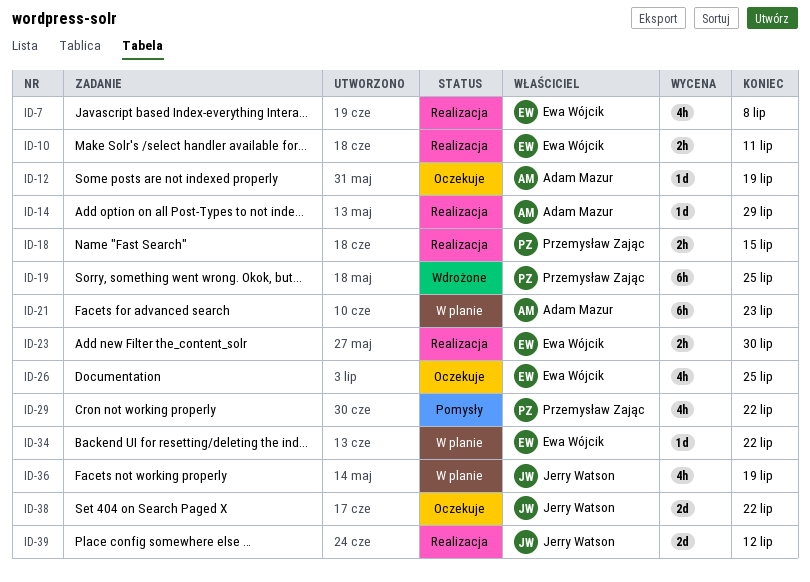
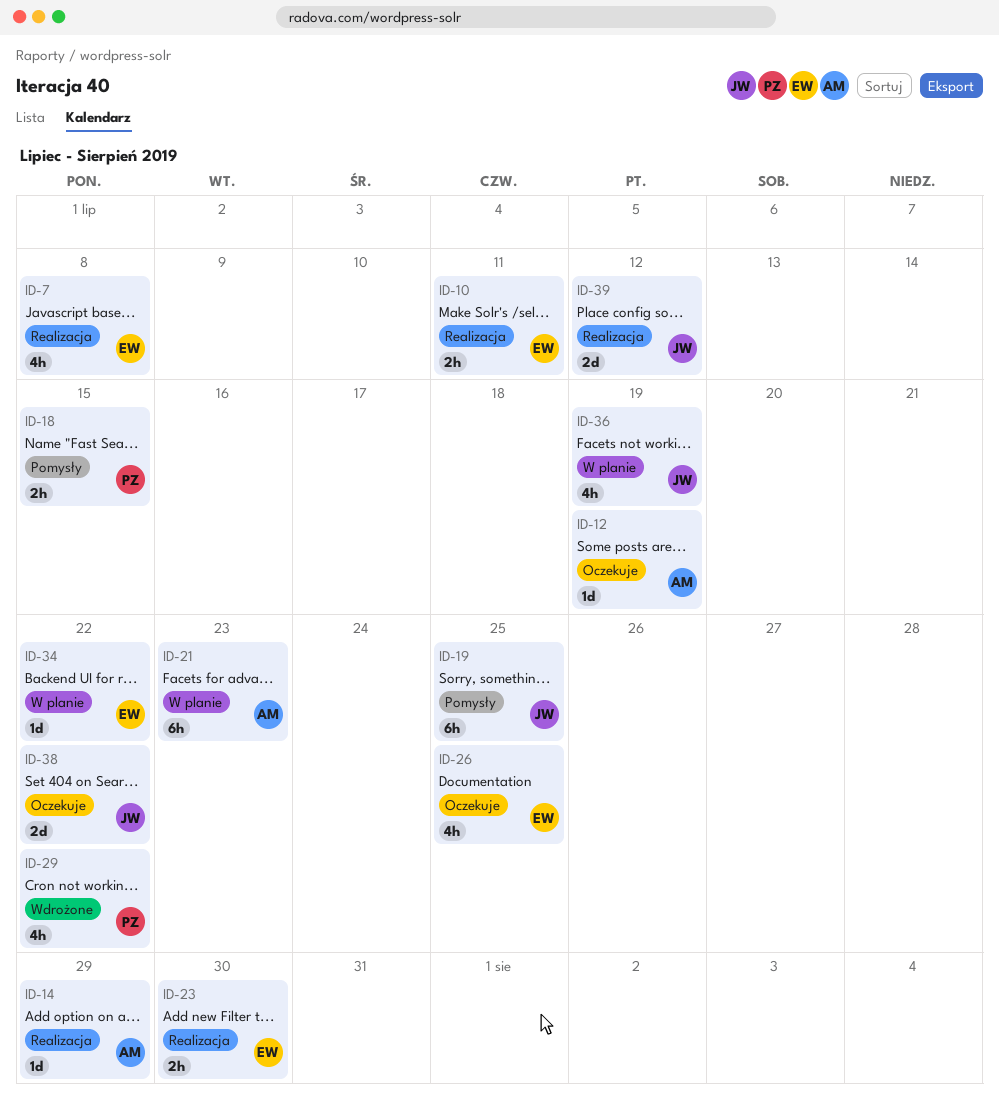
ID-18, status: Realizacja -> Pomysły
ID-19, status: Wdrożone -> Pomysły
ID-19, owner: Przemysław Zając -> Jerry Watson
ID-29, status: Pomysły -> Wdrożone

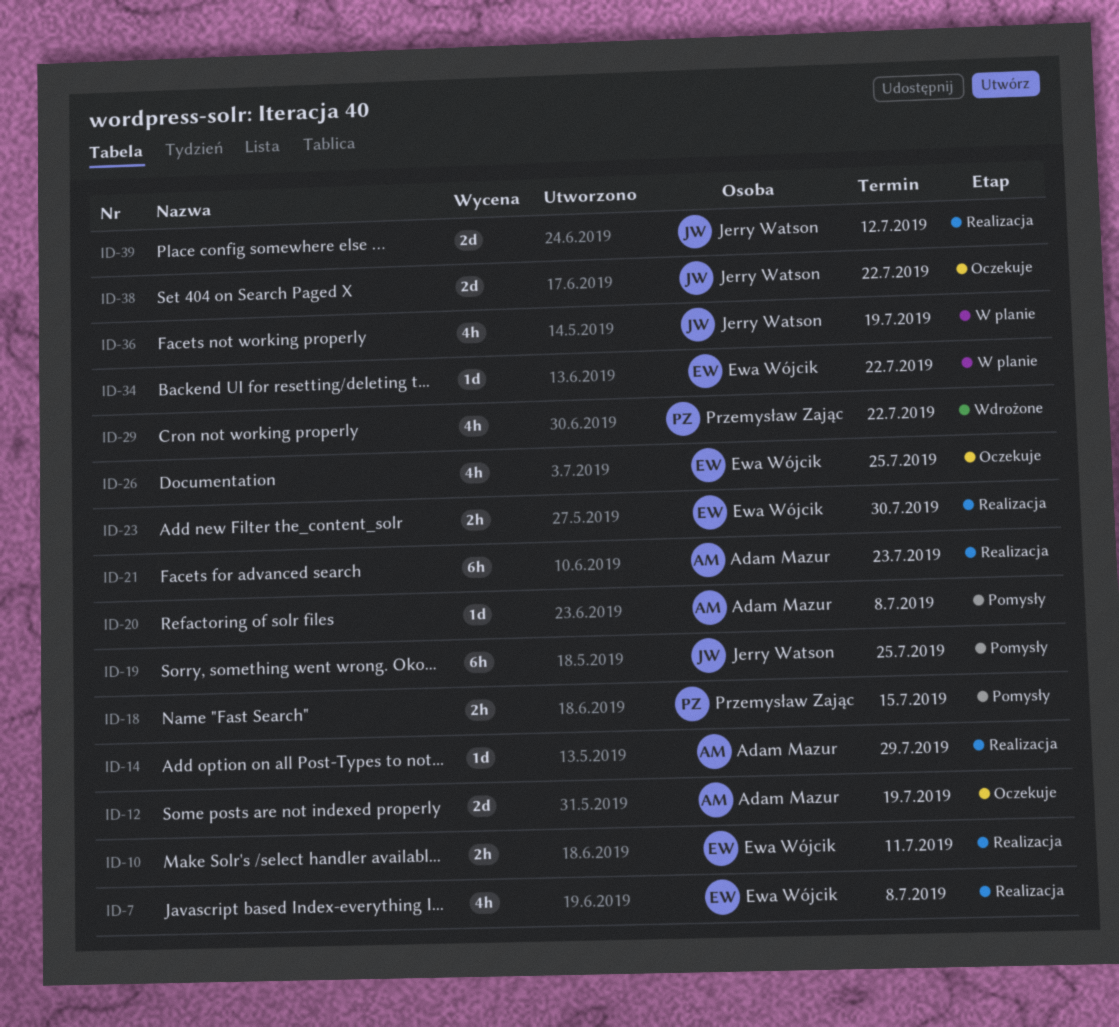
ID-12, estimate: 1d -> 2d
ID-20: none -> present
ID-21, status: W planie -> Realizacja

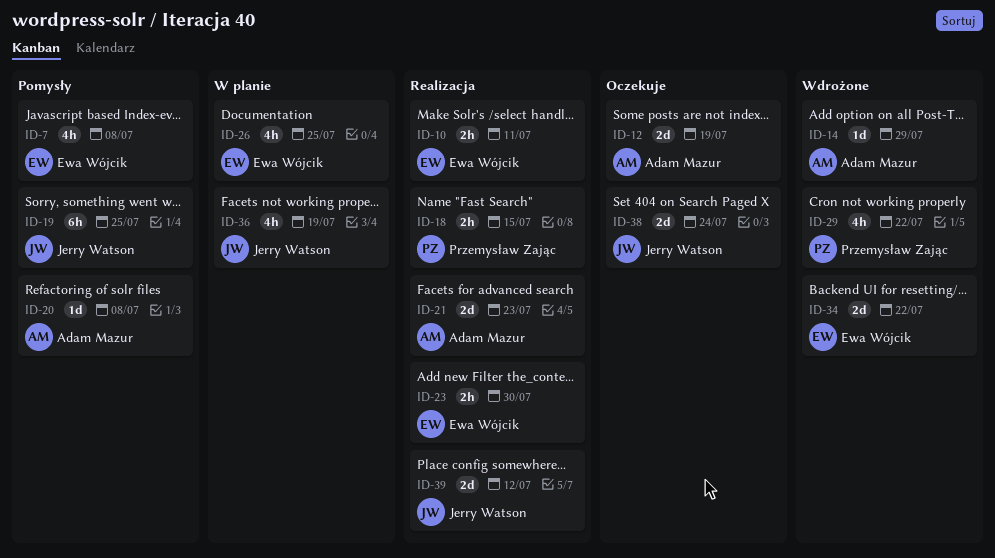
ID-7, status: Realizacja -> Pomysły
ID-14, status: Realizacja -> Wdrożone
ID-18, status: Pomysły -> Realizacja
ID-21, estimate: 6h -> 2d
ID-26, status: Oczekuje -> W planie
ID-34, status: W planie -> Wdrożone
ID-34, estimate: 1d -> 2d
ID-38, due: Jul 22 -> Jul 24

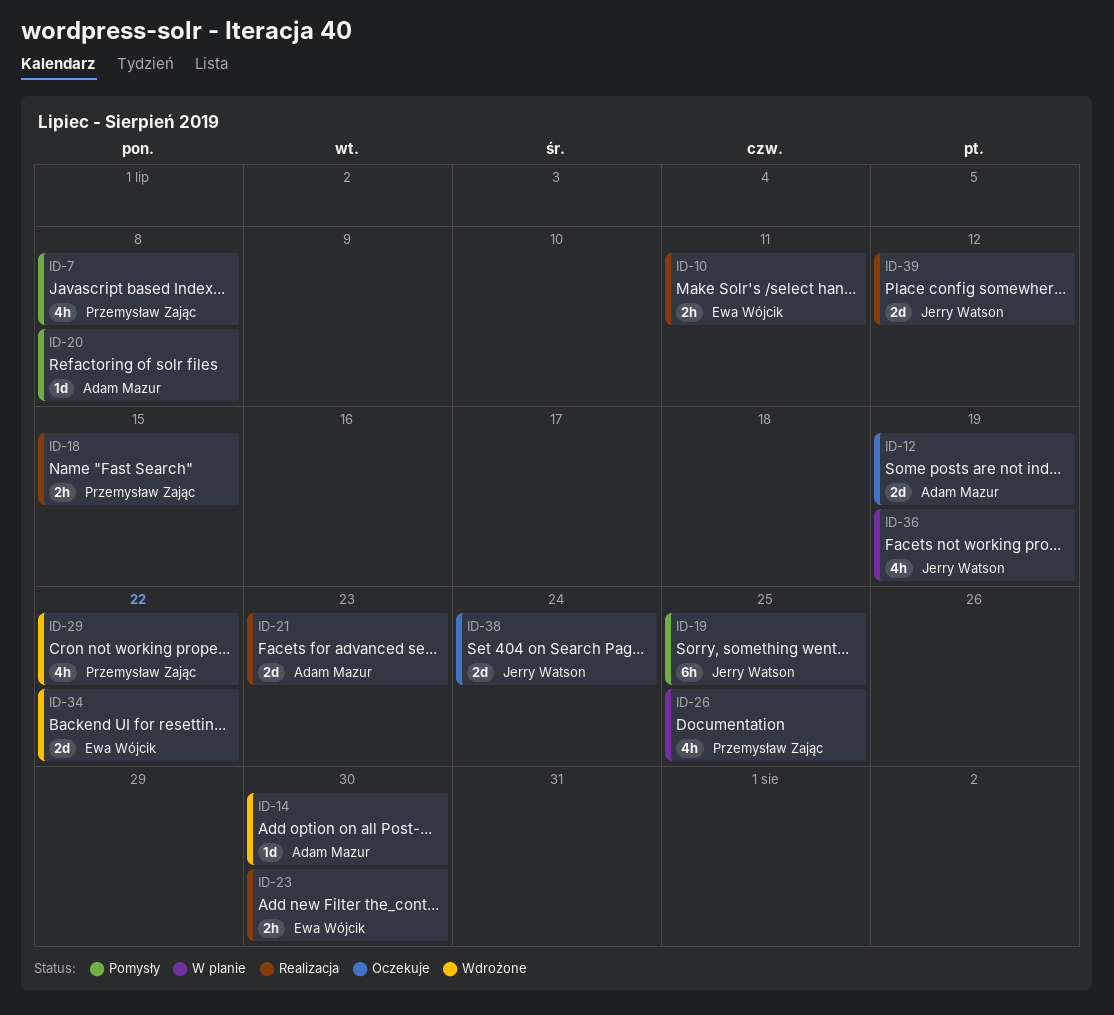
ID-7, owner: Ewa Wójcik -> Przemysław Zając
ID-14, due: Jul 29 -> Jul 30
ID-26, owner: Ewa Wójcik -> Przemysław Zając

